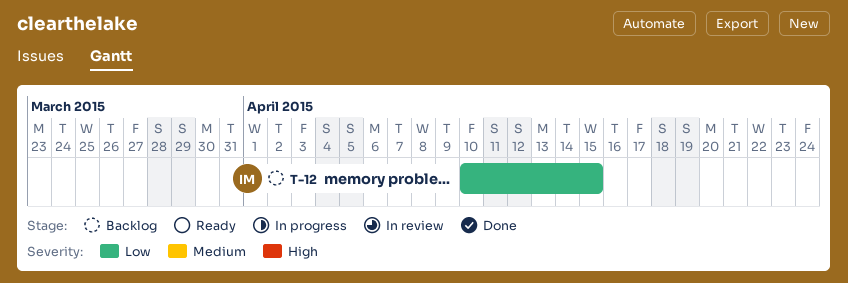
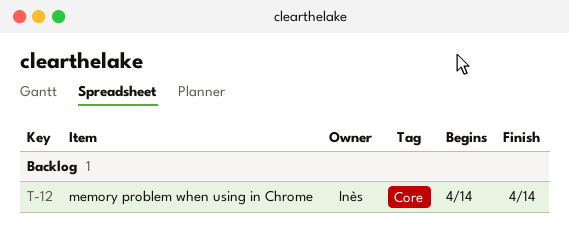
T-12, start: Apr 10 -> Apr 14
T-12, due: Apr 15 -> Apr 14

